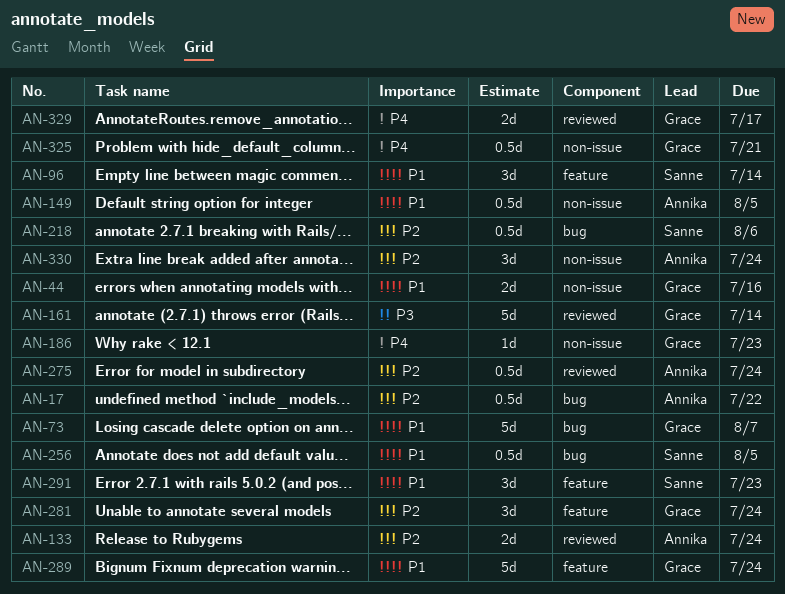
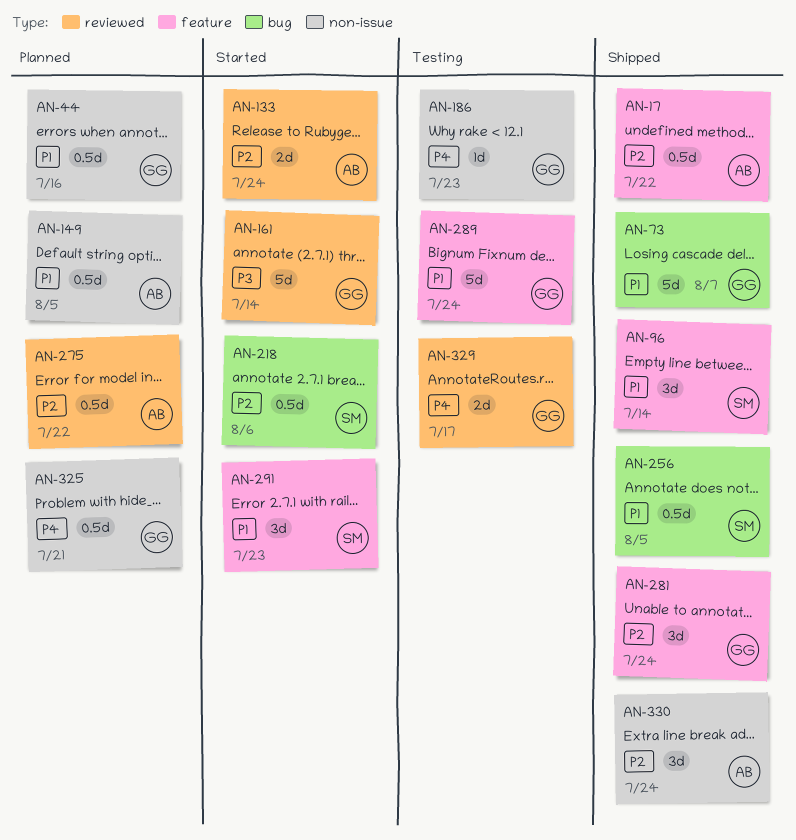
AN-17, label: bug -> feature
AN-44, estimate: 2d -> 0.5d
AN-275, due: Jul 24 -> Jul 22

